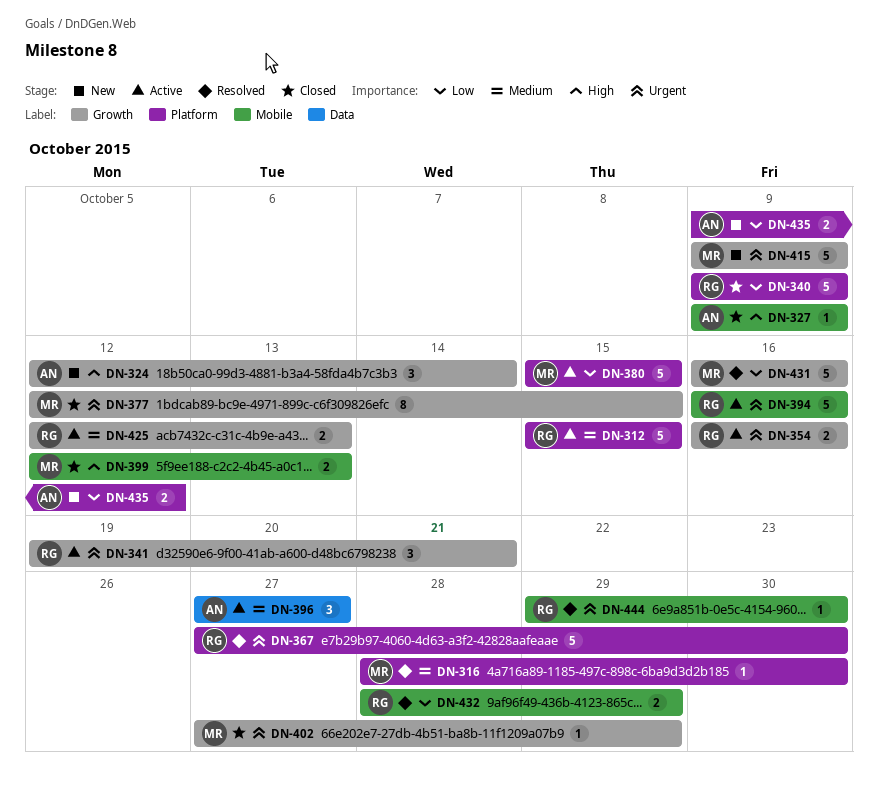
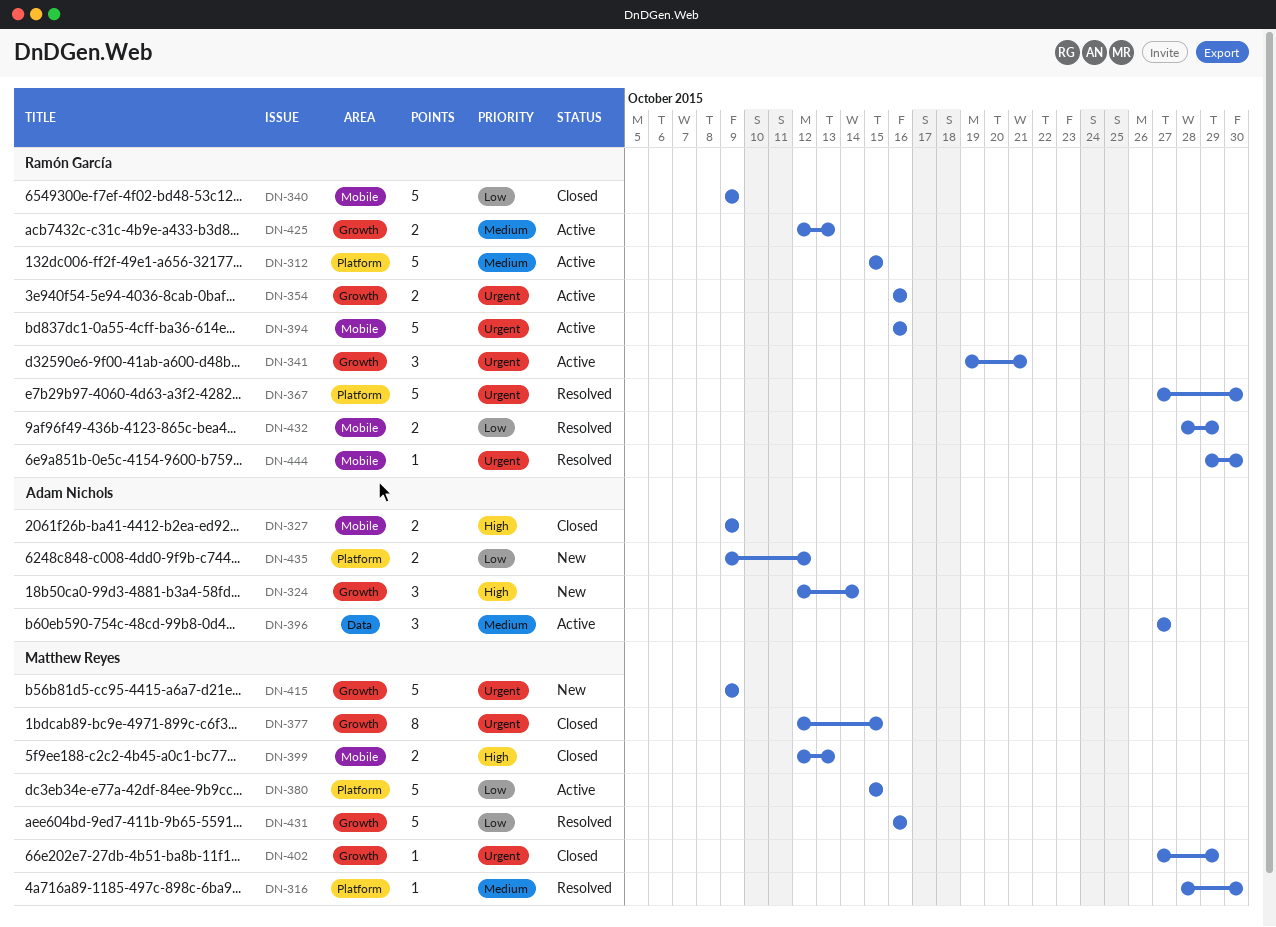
DN-327, estimate: 1 -> 2
DN-340, label: Platform -> Mobile

